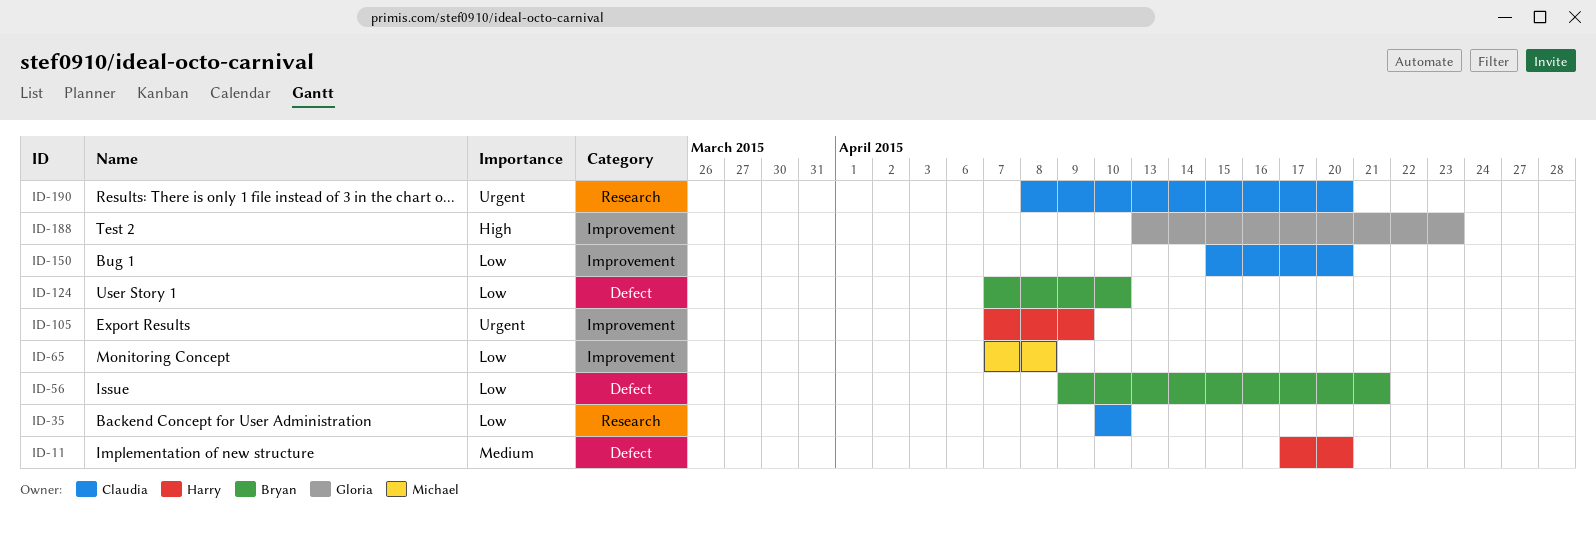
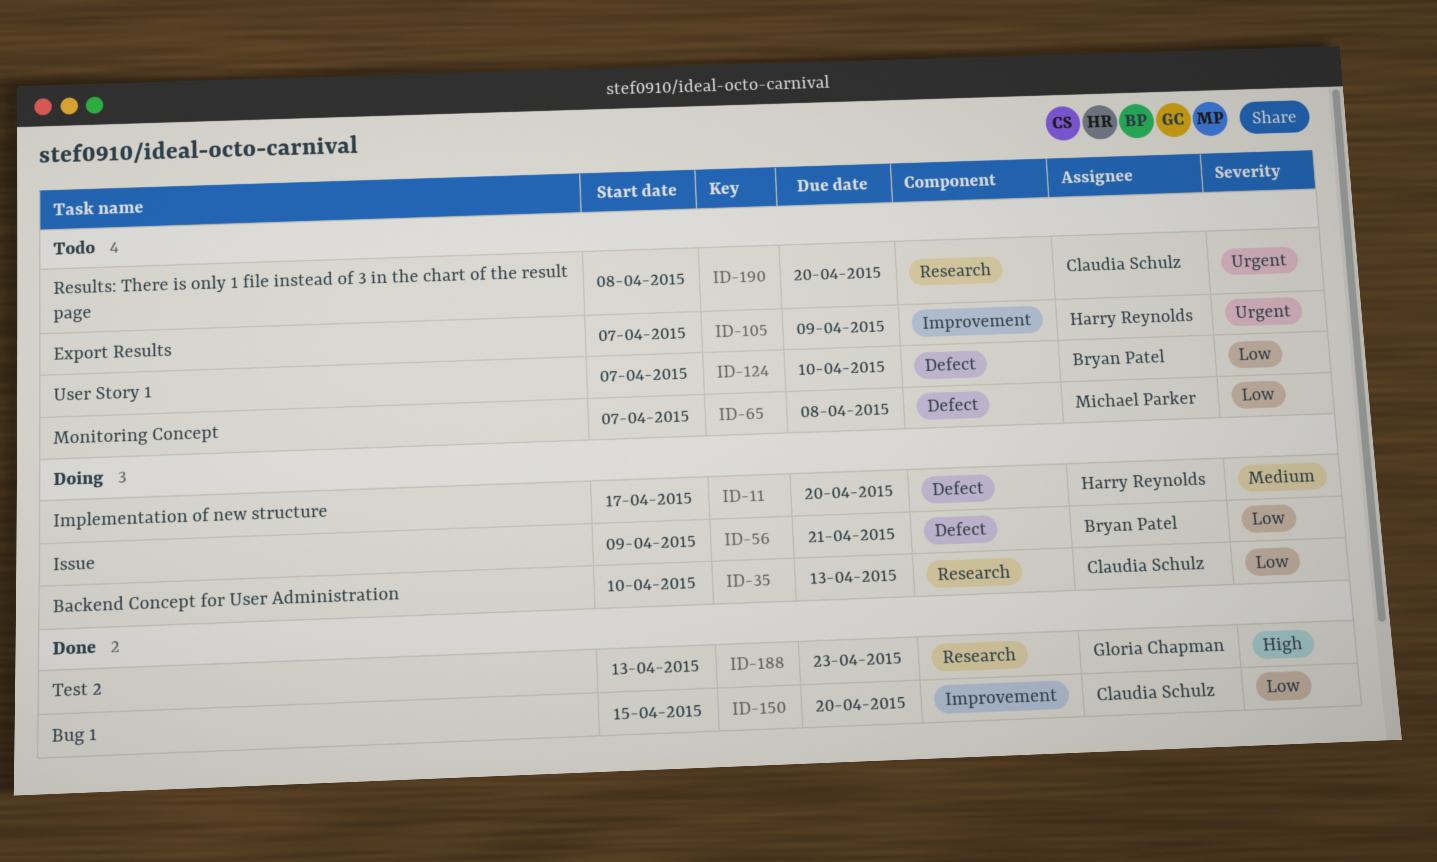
ID-35, due: Apr 10 -> Apr 13
ID-65, label: Improvement -> Defect
ID-188, label: Improvement -> Research

